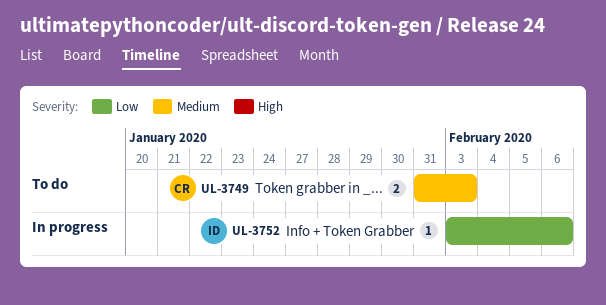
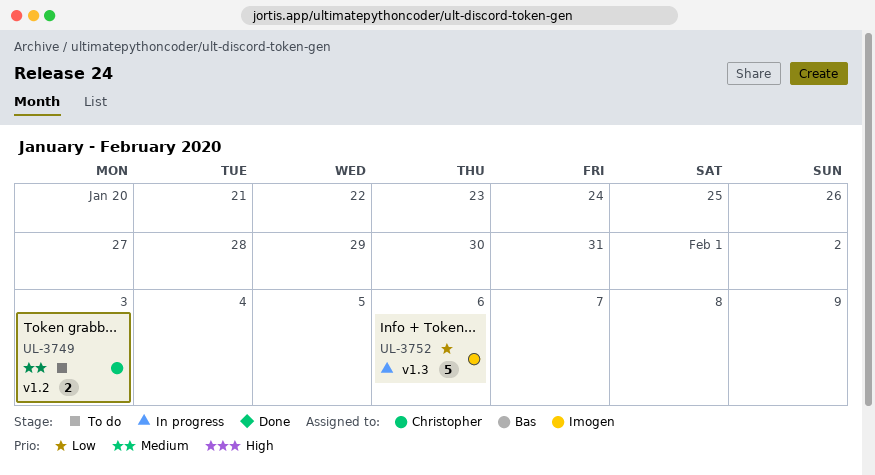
UL-3752, estimate: 1 -> 5

